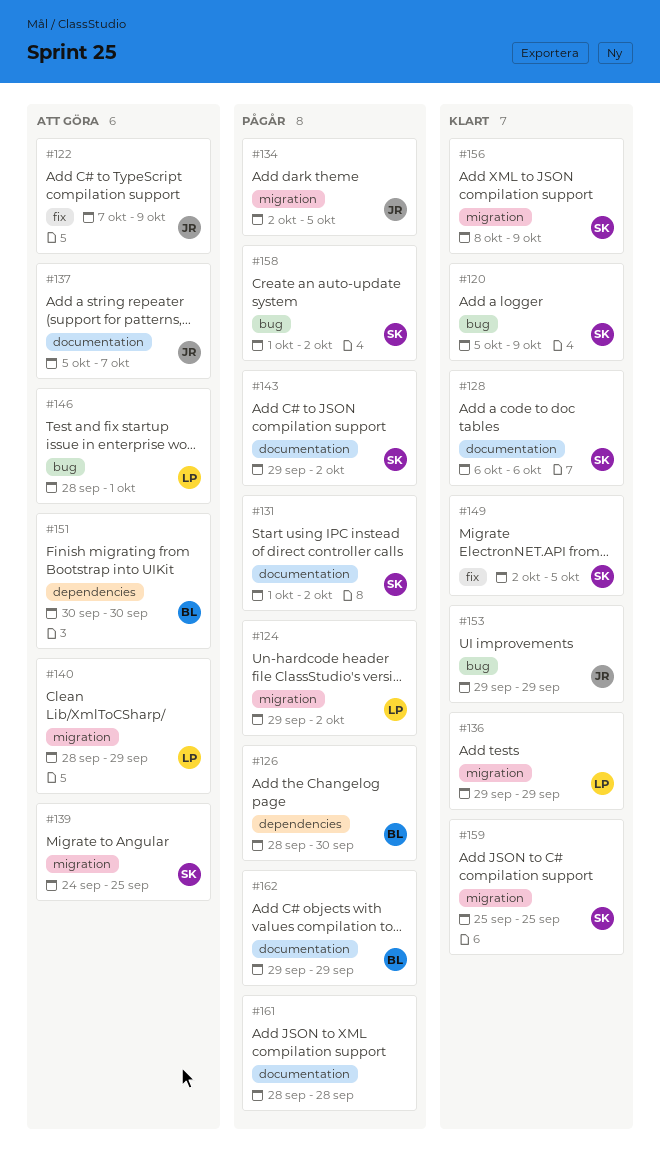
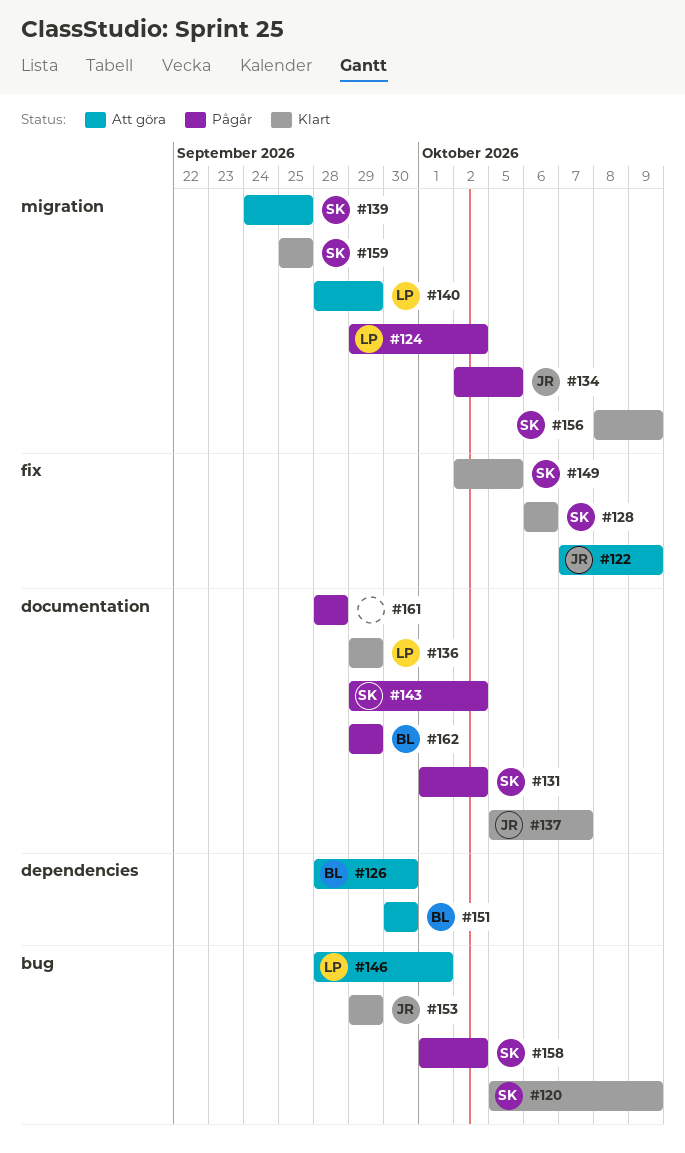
#126, status: Pågår -> Att göra
#128, label: documentation -> fix
#136, label: migration -> documentation
#137, status: Att göra -> Klart

